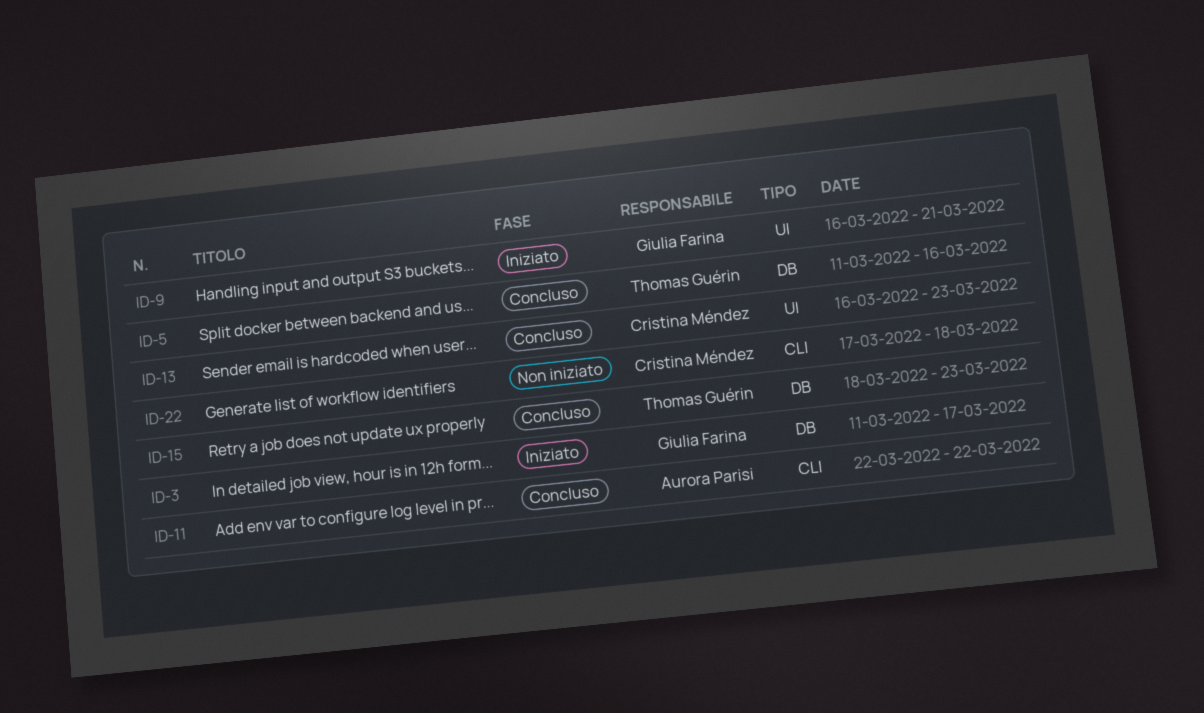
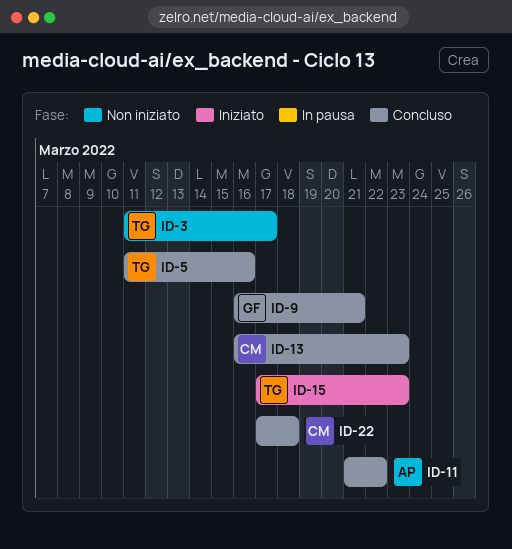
ID-3, status: Iniziato -> Non iniziato
ID-3, owner: Giulia Farina -> Thomas Guérin
ID-9, status: Iniziato -> Concluso
ID-11, start: Mar 22 -> Mar 21
ID-15, status: Concluso -> Iniziato
ID-15, start: Mar 18 -> Mar 17
ID-22, status: Non iniziato -> Concluso

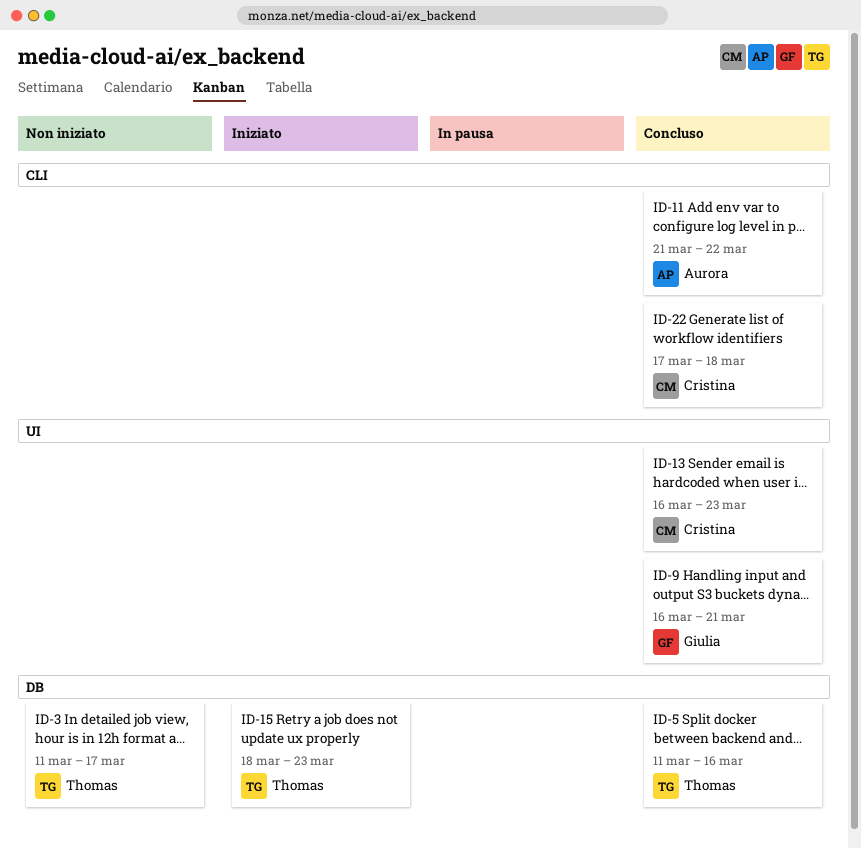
ID-15, start: Mar 17 -> Mar 18

